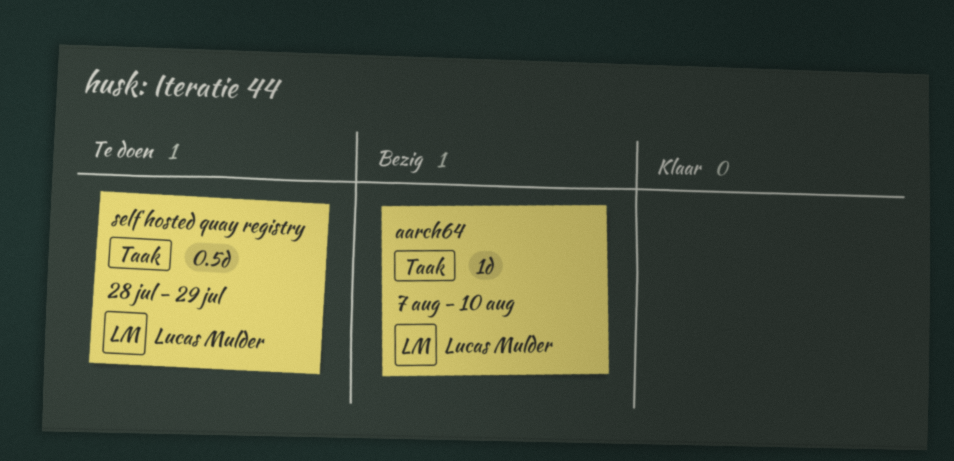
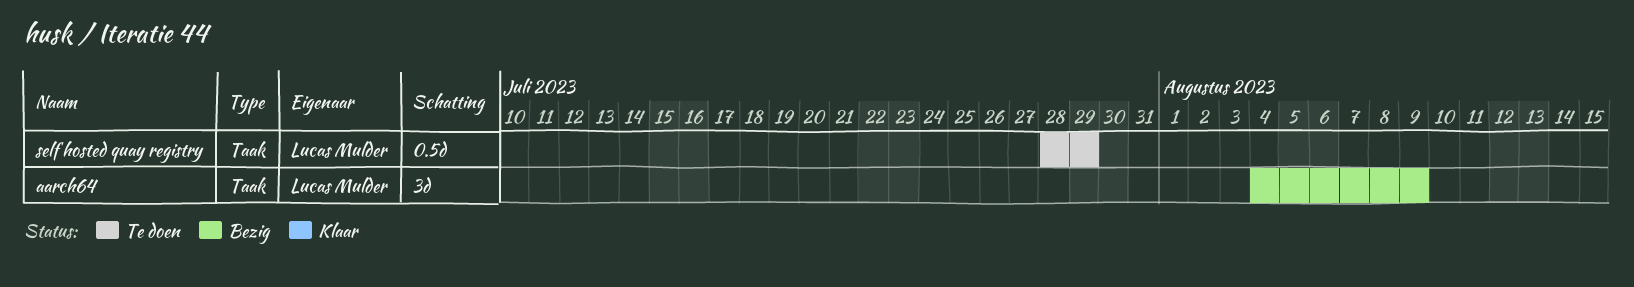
aarch64, estimate: 1d -> 3d
aarch64, start: Aug 7 -> Aug 4
aarch64, due: Aug 10 -> Aug 9

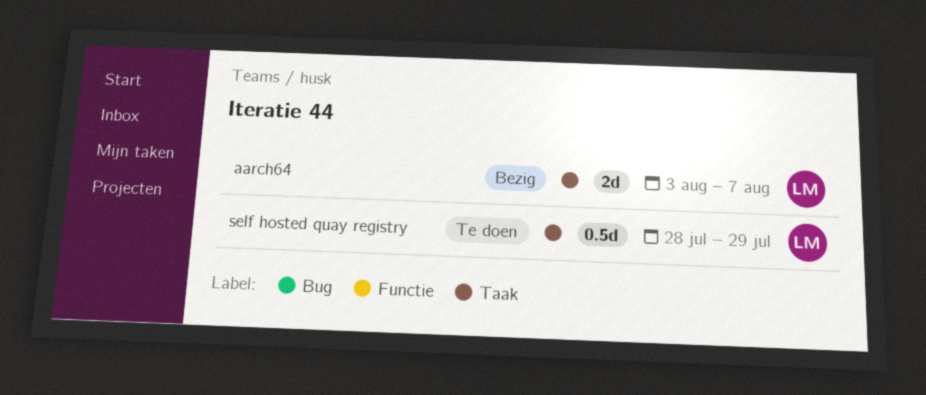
aarch64, estimate: 3d -> 2d
aarch64, start: Aug 4 -> Aug 3
aarch64, due: Aug 9 -> Aug 7

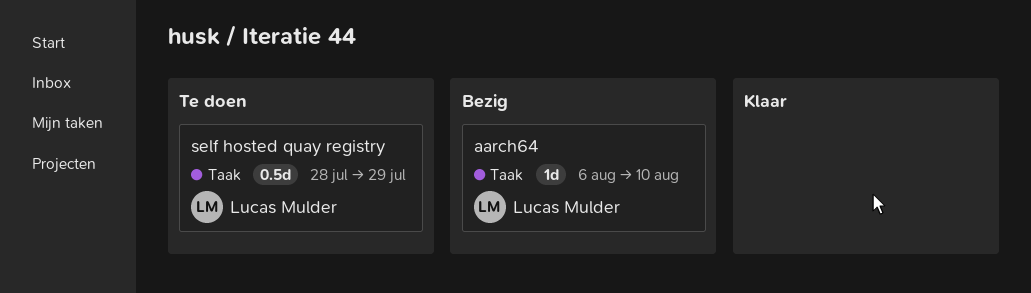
aarch64, estimate: 2d -> 1d
aarch64, start: Aug 3 -> Aug 6
aarch64, due: Aug 7 -> Aug 10

